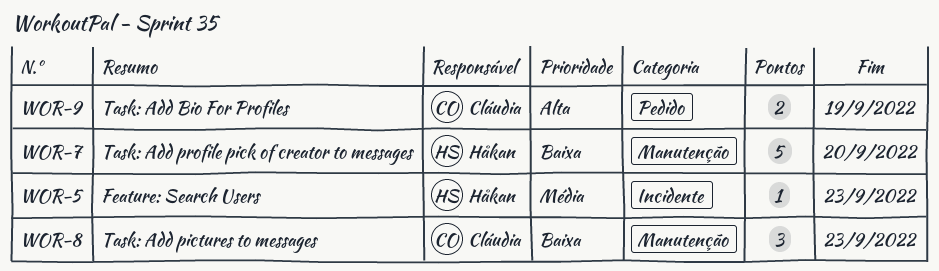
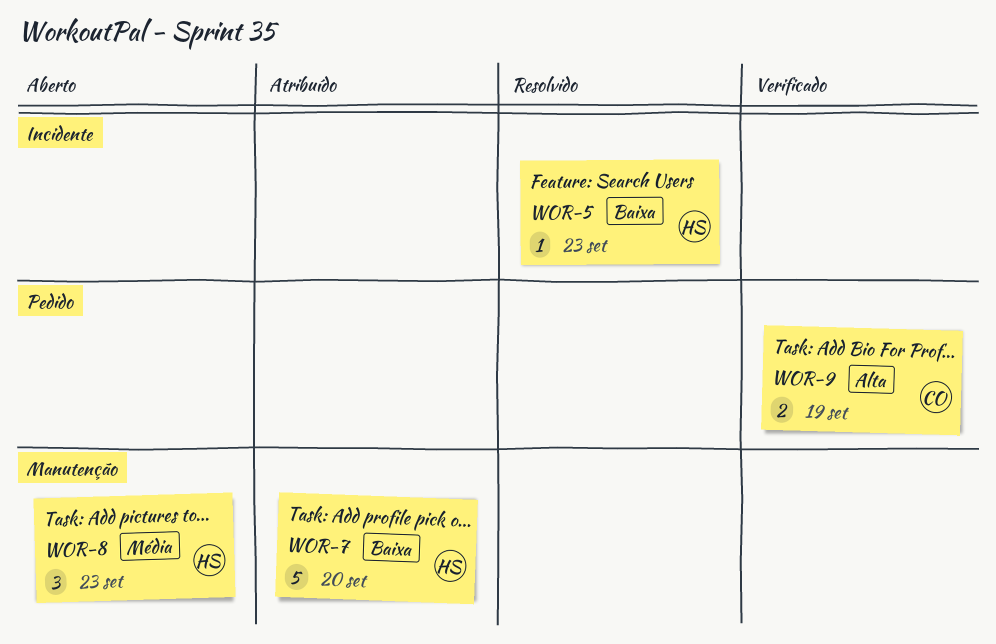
WOR-5, priority: Média -> Baixa
WOR-8, owner: Cláudia -> Håkan
WOR-8, priority: Baixa -> Média

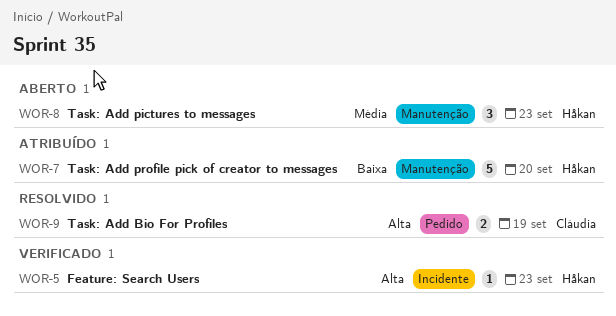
WOR-5, status: Resolvido -> Verificado
WOR-5, priority: Baixa -> Alta
WOR-9, status: Verificado -> Resolvido

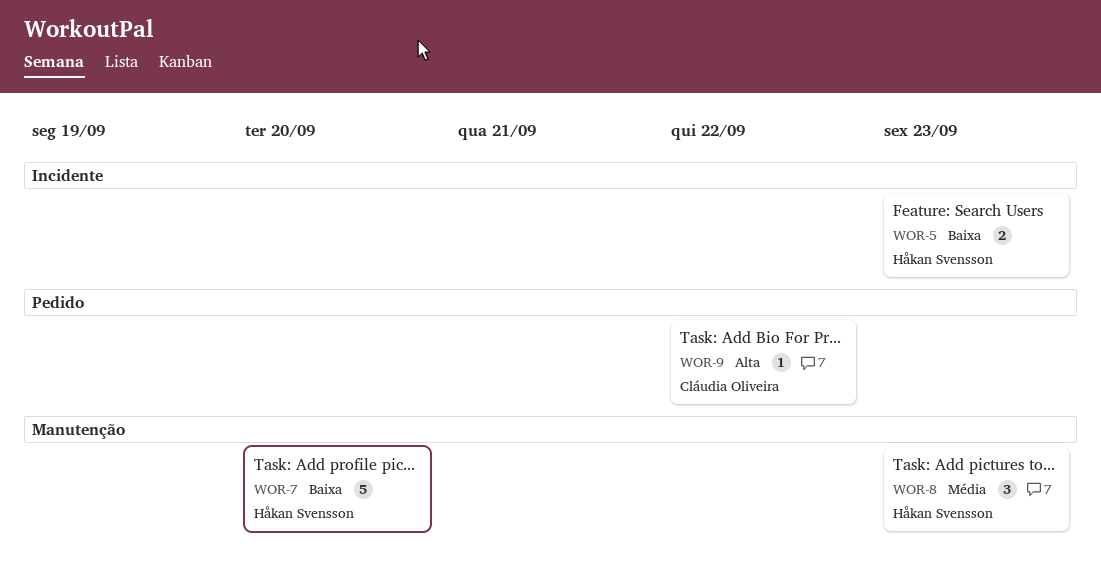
WOR-5, priority: Alta -> Baixa
WOR-5, estimate: 1 -> 2
WOR-9, estimate: 2 -> 1
WOR-9, due: Sep 19 -> Sep 22

